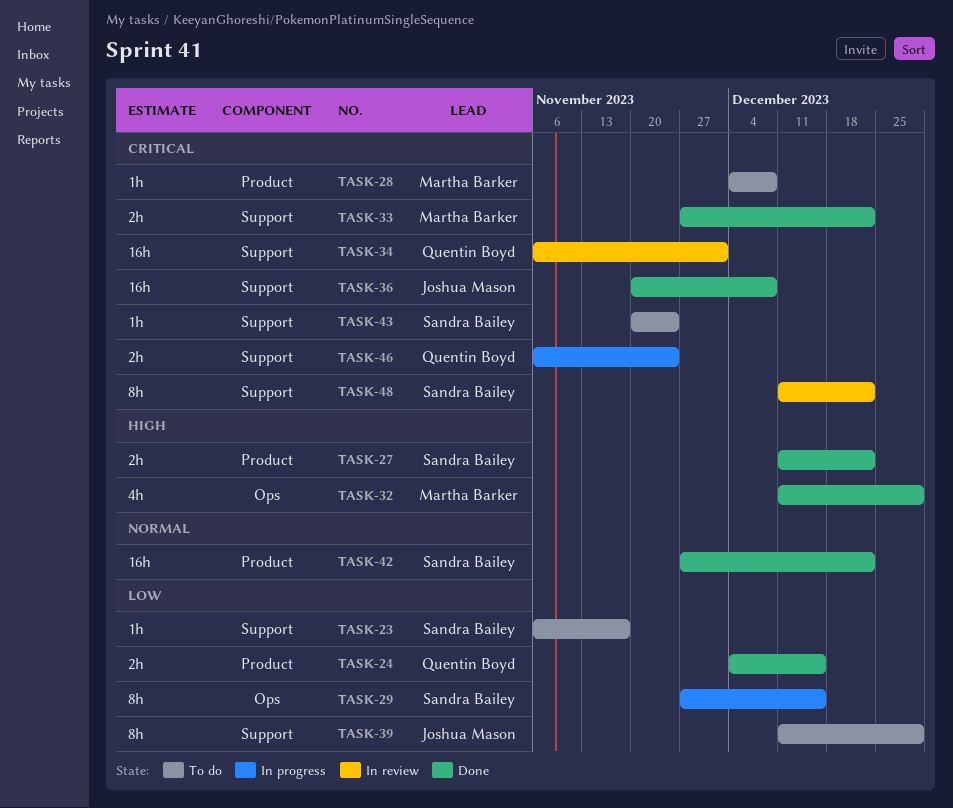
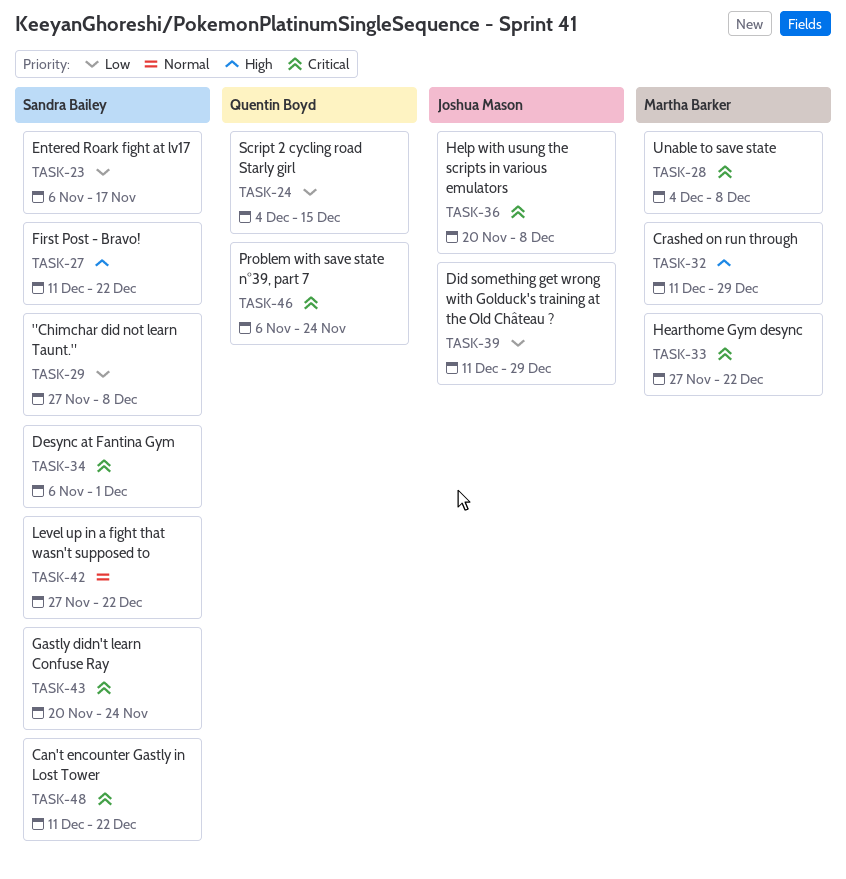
TASK-29, due: Dec 15 -> Dec 8
TASK-34, owner: Quentin Boyd -> Sandra Bailey

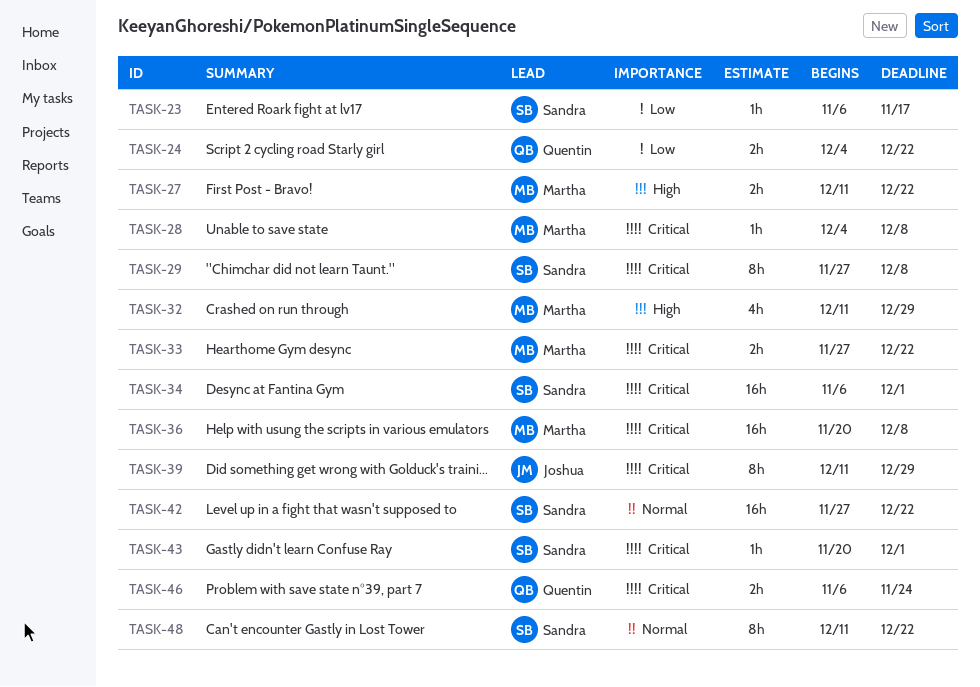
TASK-24, due: Dec 15 -> Dec 22
TASK-27, owner: Sandra Bailey -> Martha Barker
TASK-29, priority: Low -> Critical
TASK-36, owner: Joshua Mason -> Martha Barker
TASK-39, priority: Low -> Critical
TASK-43, due: Nov 24 -> Dec 1
TASK-48, priority: Critical -> Normal

